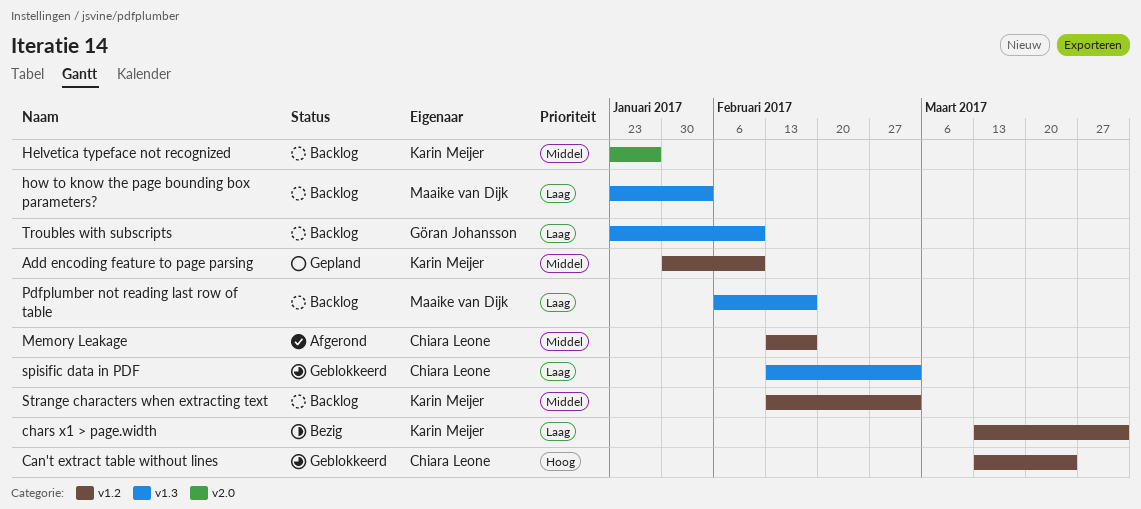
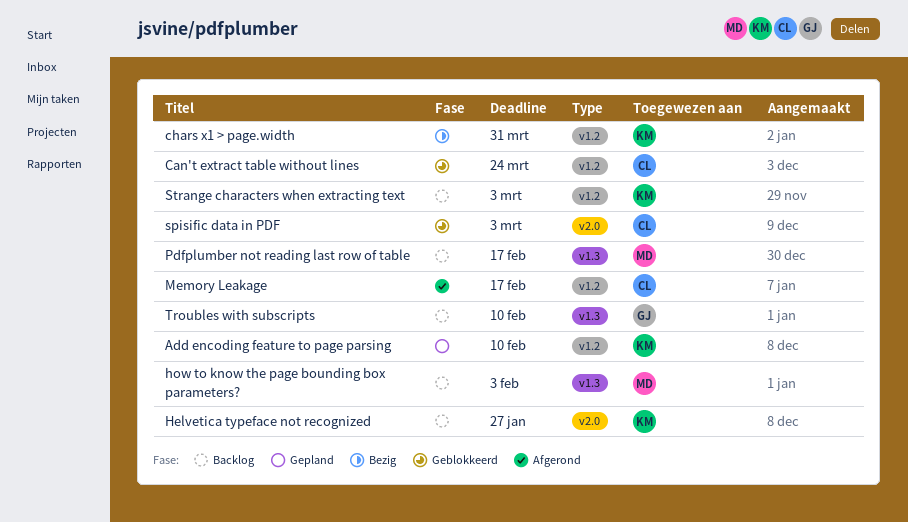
spisific data in PDF, label: v1.3 -> v2.0

